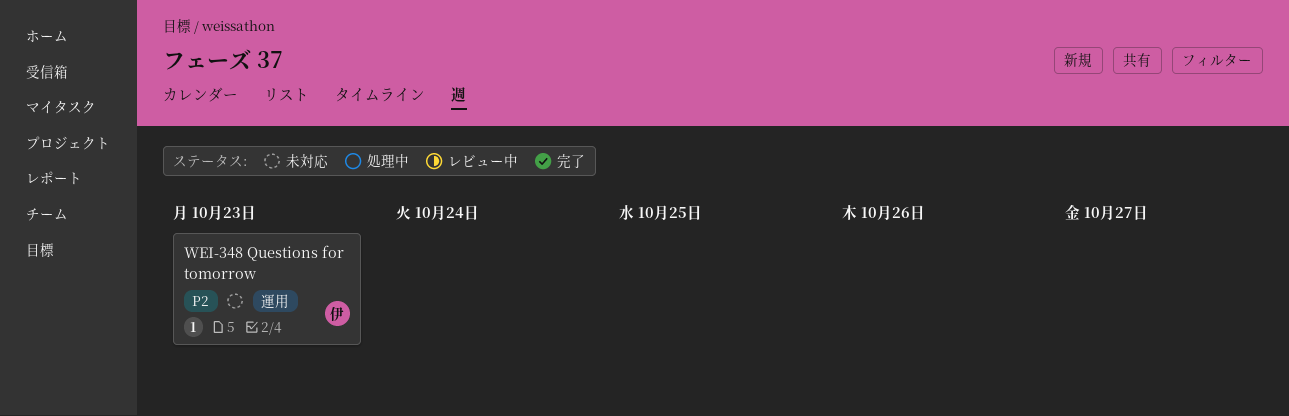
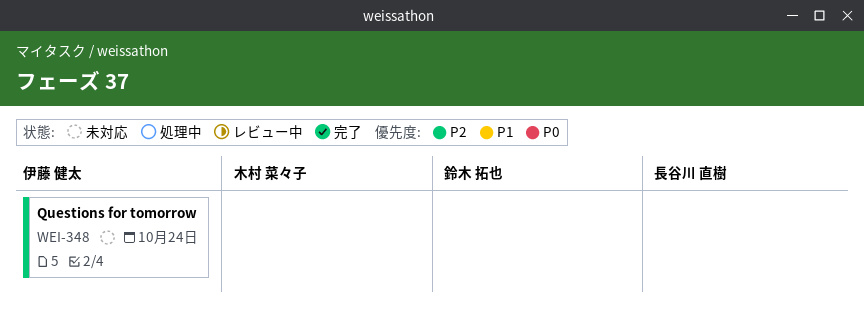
WEI-348, due: Oct 23 -> Oct 24

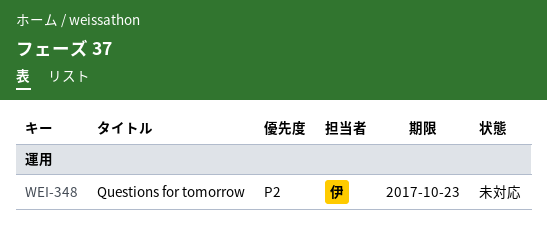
WEI-348, due: Oct 24 -> Oct 23

